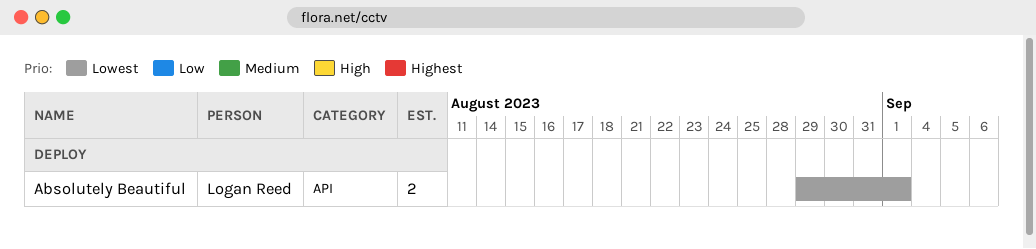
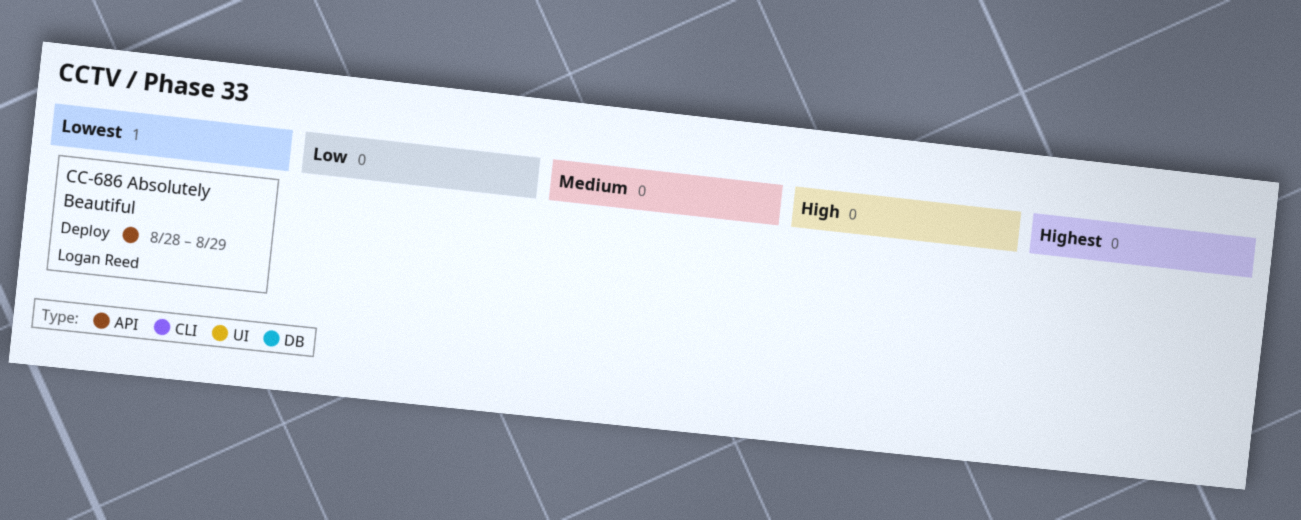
Absolutely Beautiful, start: Aug 29 -> Aug 28
Absolutely Beautiful, due: Sep 1 -> Aug 29

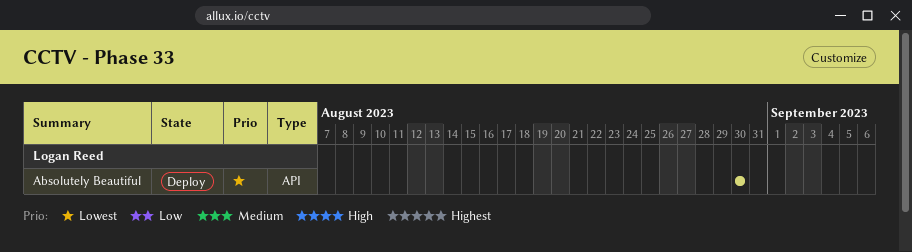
Absolutely Beautiful, start: Aug 28 -> Aug 30
Absolutely Beautiful, due: Aug 29 -> Aug 30

